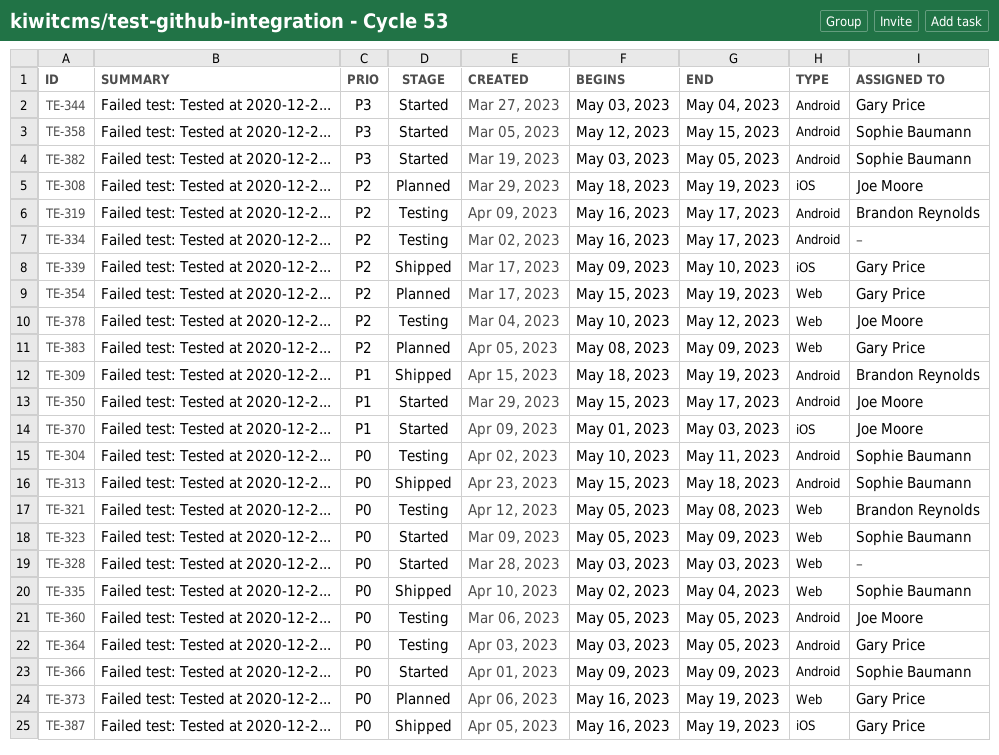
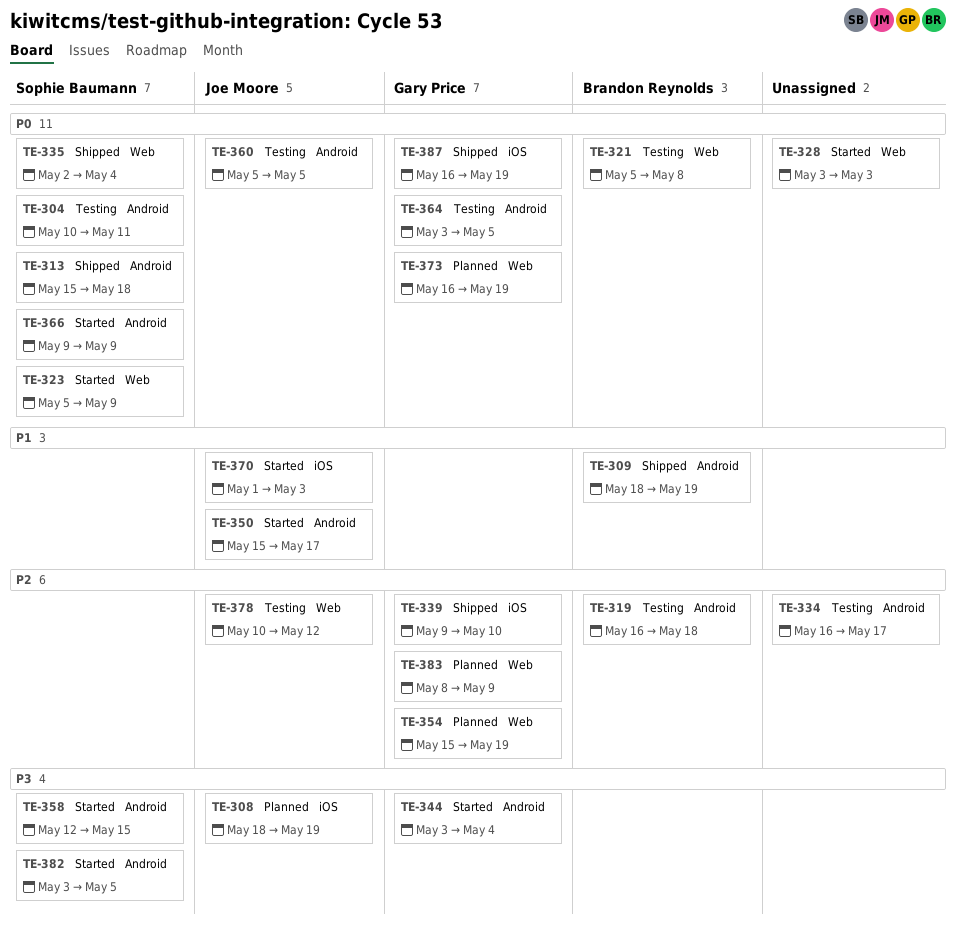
TE-308, priority: P2 -> P3
TE-319, due: May 17 -> May 18

